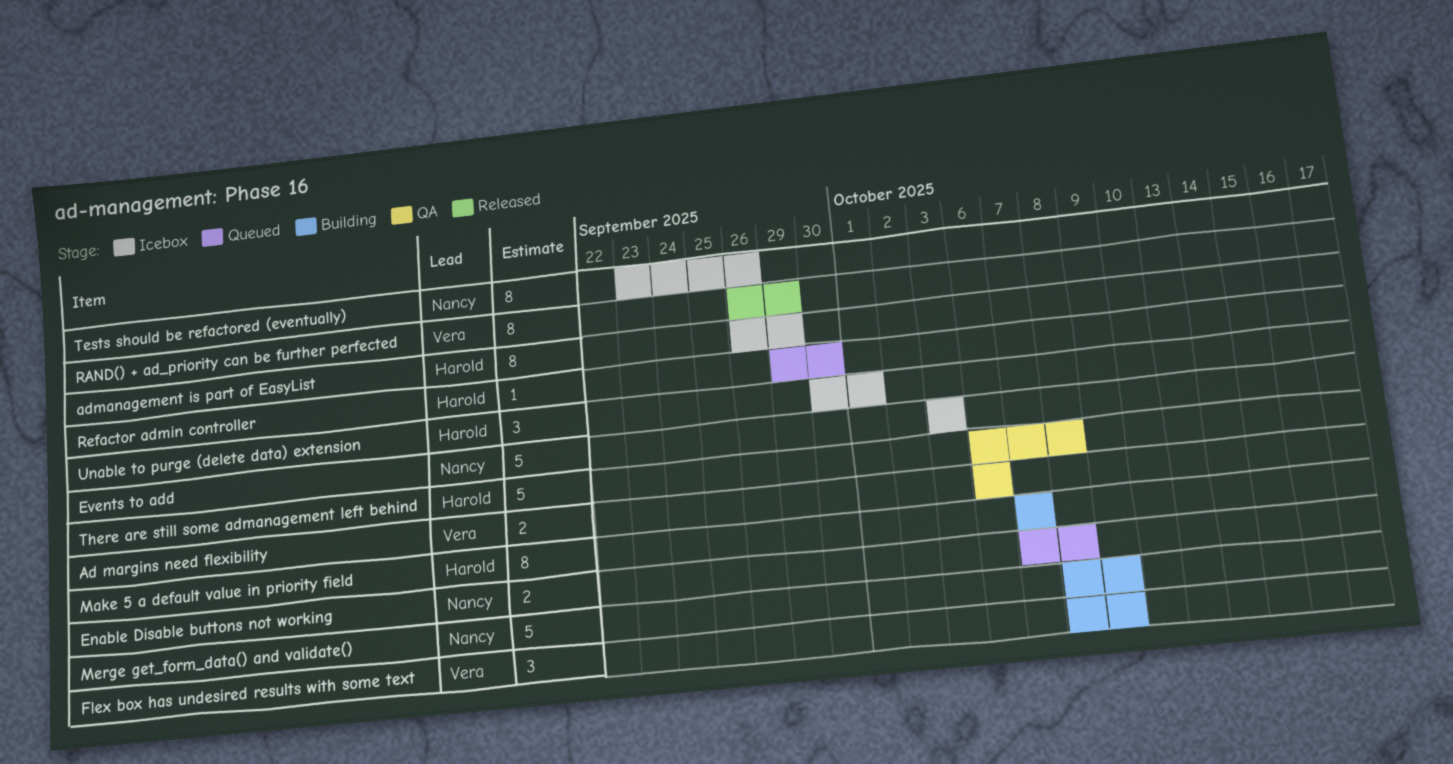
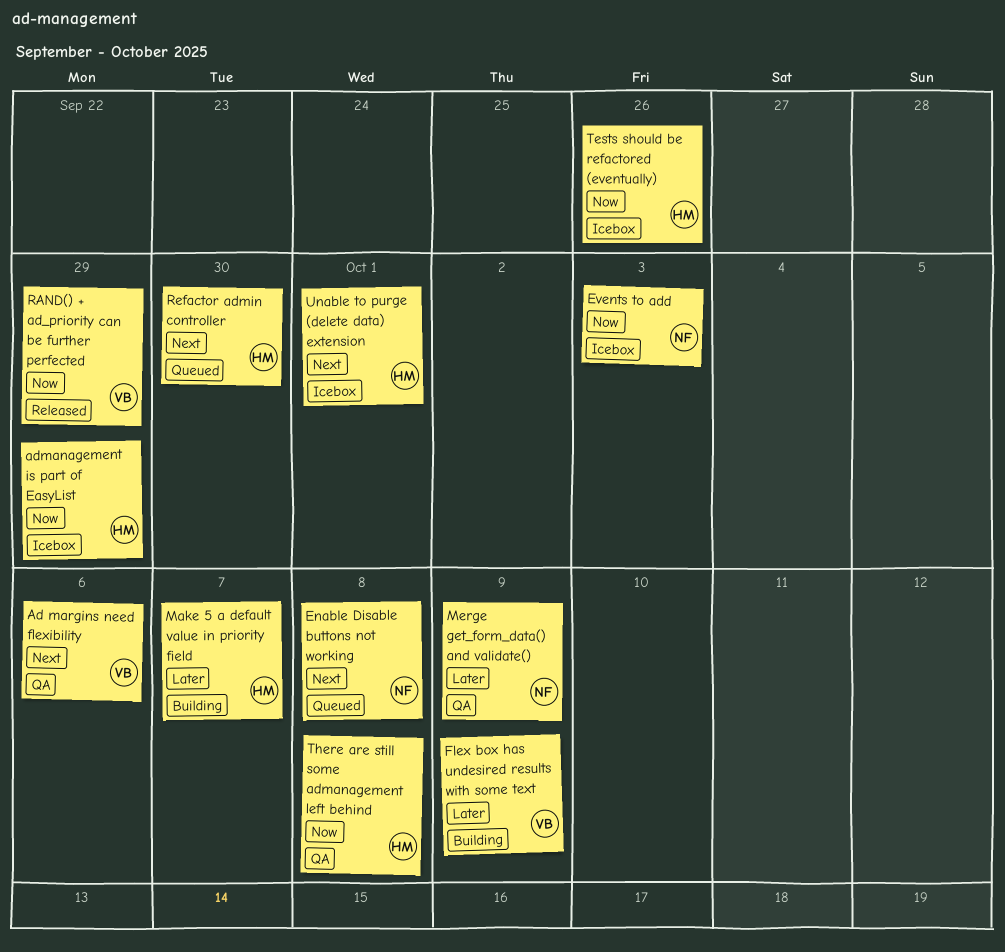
Merge get_form_data() and validate(), status: Building -> QA
Tests should be refactored (eventually), owner: Nancy -> Harold

